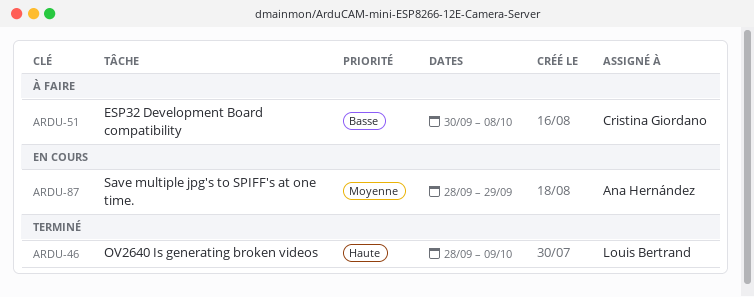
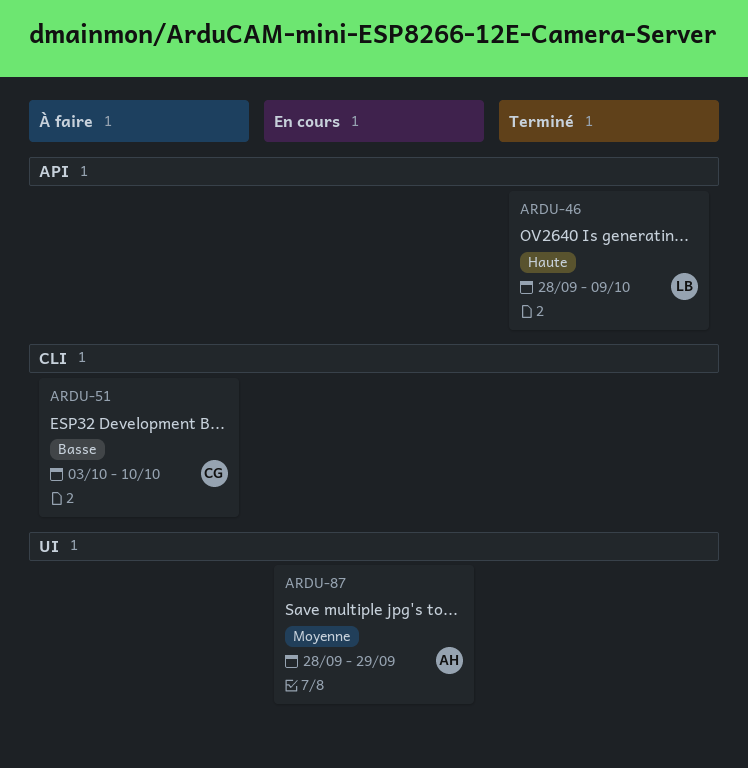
ARDU-51, start: Sep 30 -> Oct 3
ARDU-51, due: Oct 8 -> Oct 10

